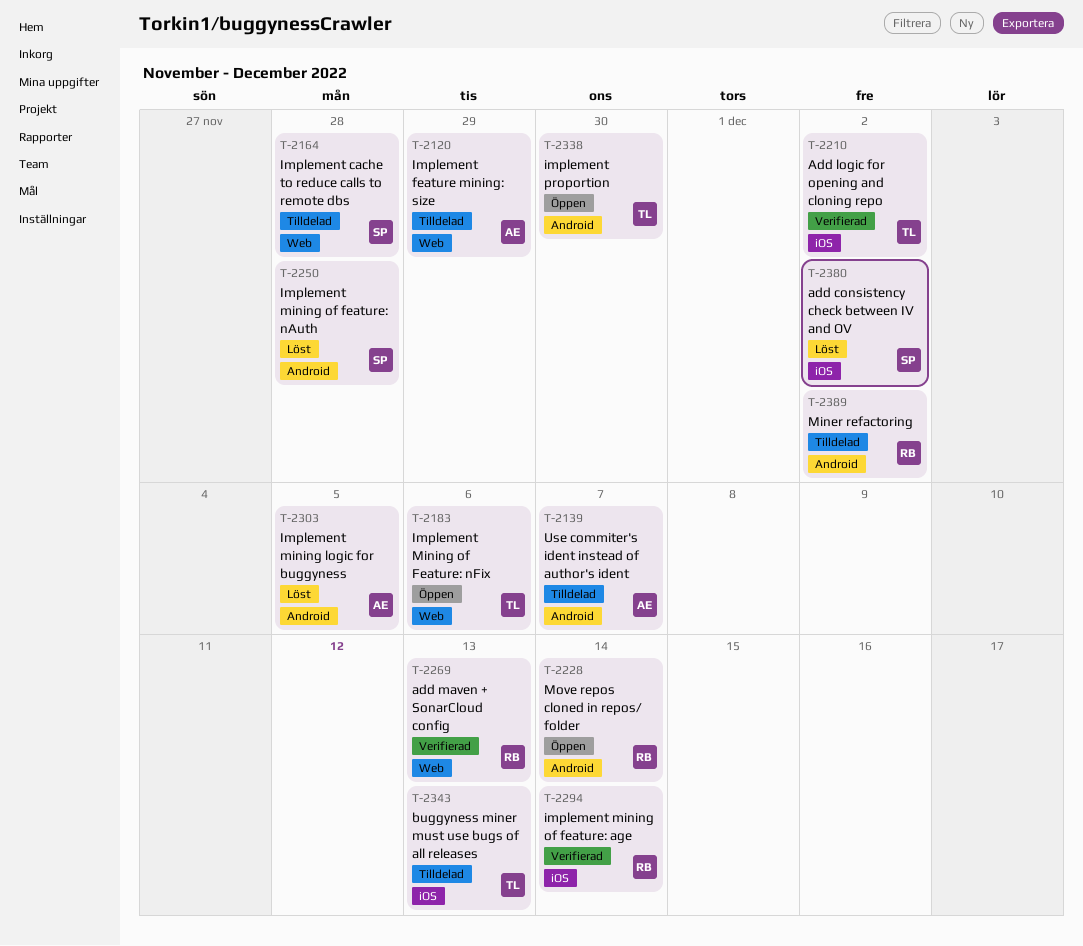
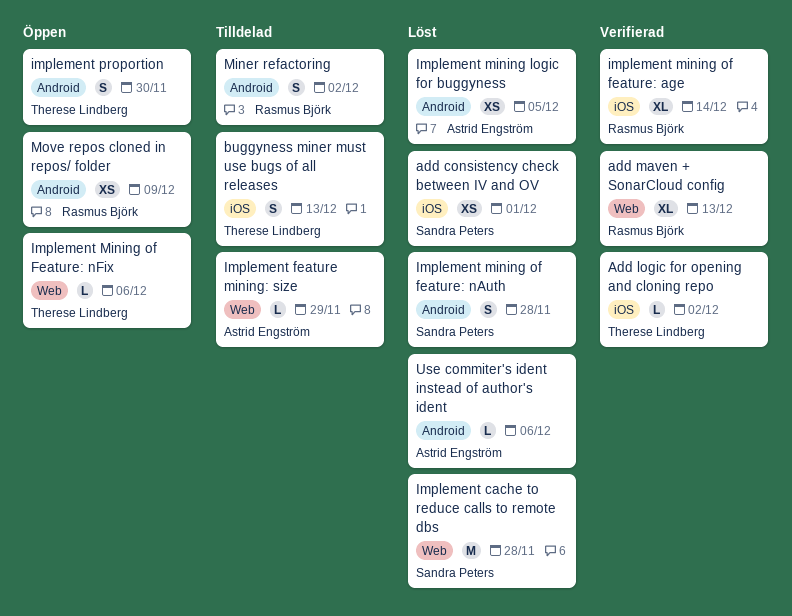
add consistency check between IV and OV, due: Dec 2 -> Dec 1
Implement cache to reduce calls to remote dbs, status: Tilldelad -> Löst
Move repos cloned in repos/ folder, due: Dec 14 -> Dec 9
Use commiter's ident instead of author's ident, status: Tilldelad -> Löst
Use commiter's ident instead of author's ident, due: Dec 7 -> Dec 6

